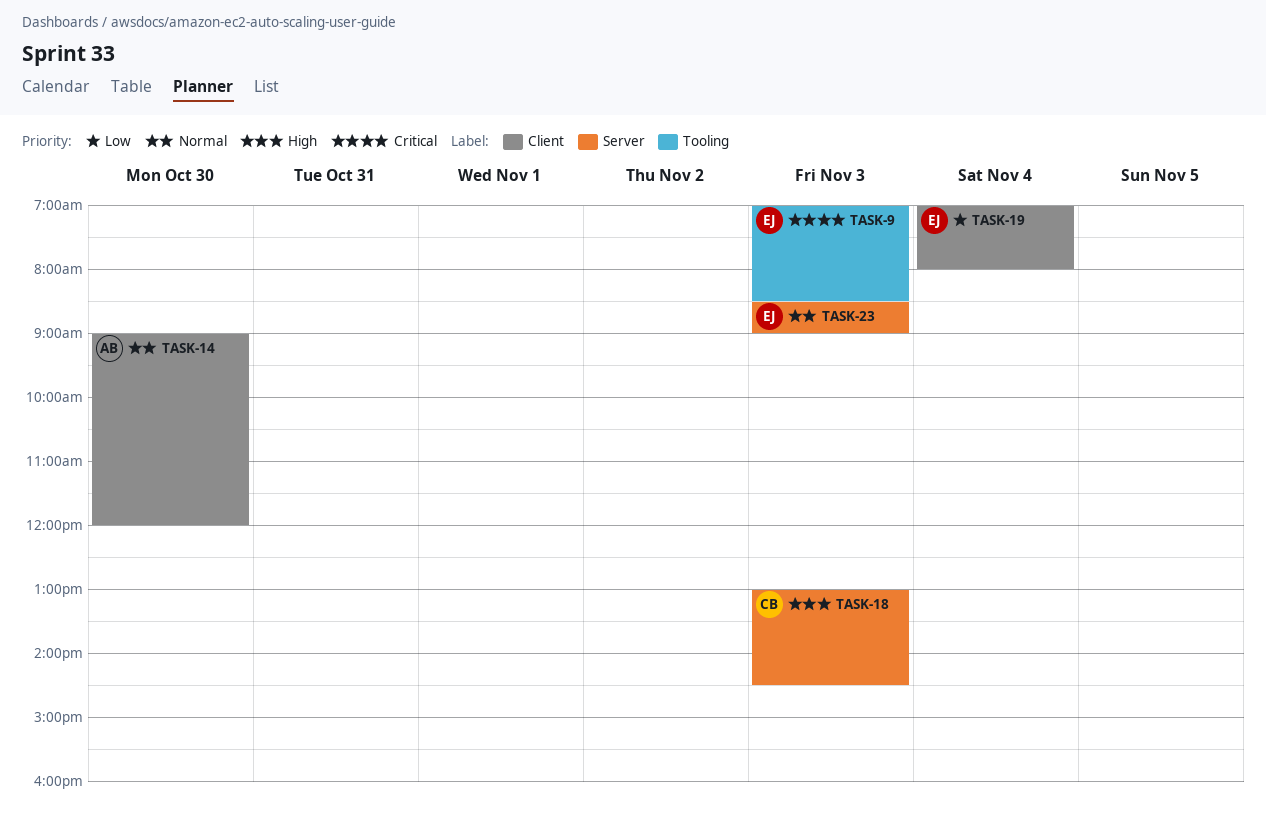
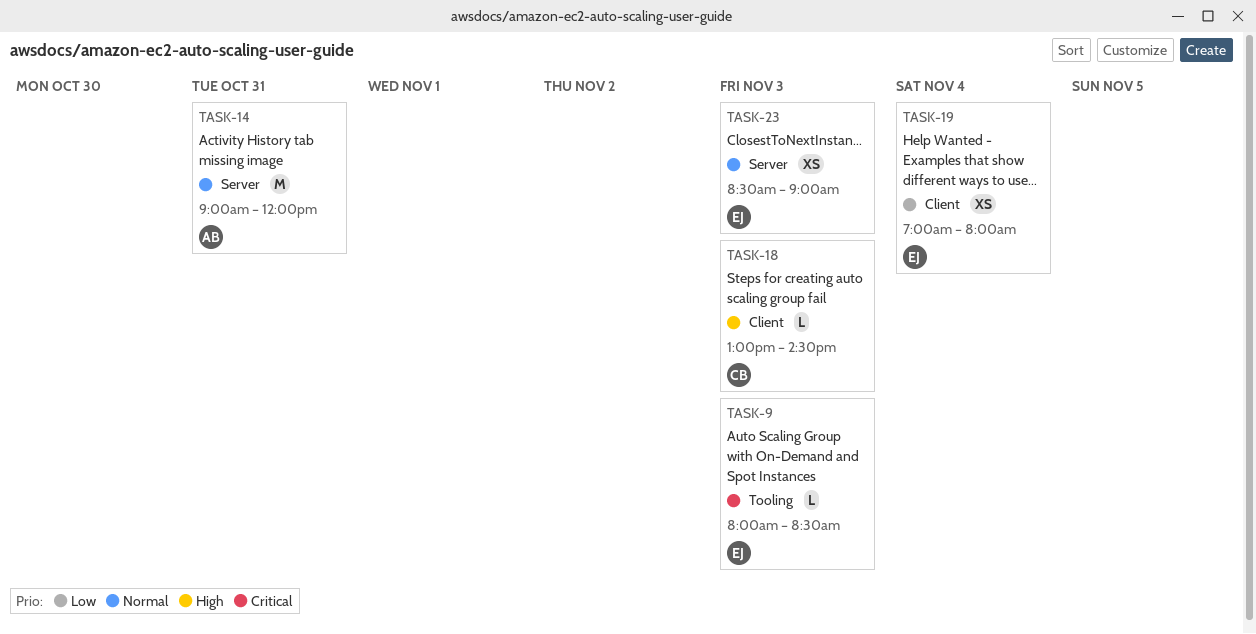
TASK-9, begins: 07:00 -> 08:00
TASK-14, label: Client -> Server
TASK-14, day: Oct 30 -> Oct 31
TASK-18, label: Server -> Client

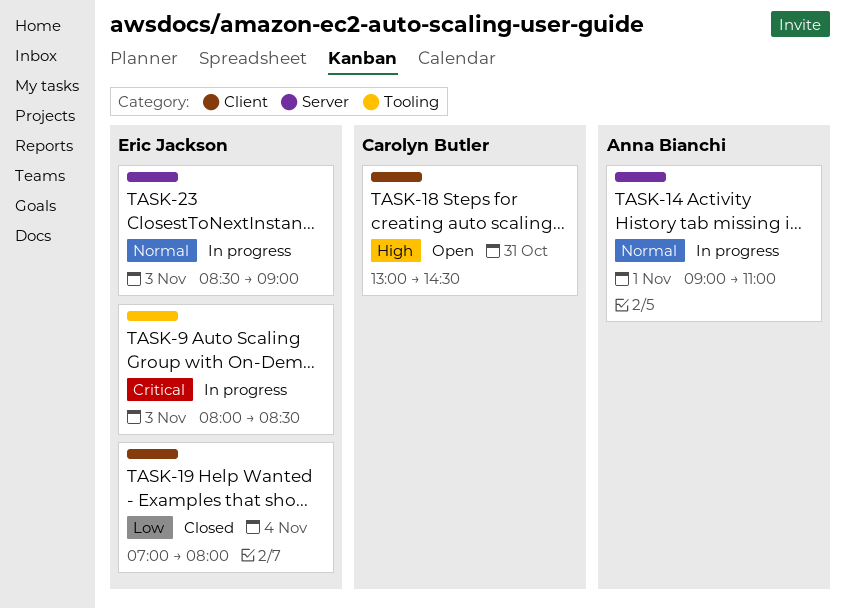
TASK-14, day: Oct 31 -> Nov 1
TASK-14, ends: 12:00 -> 11:00
TASK-18, day: Nov 3 -> Oct 31

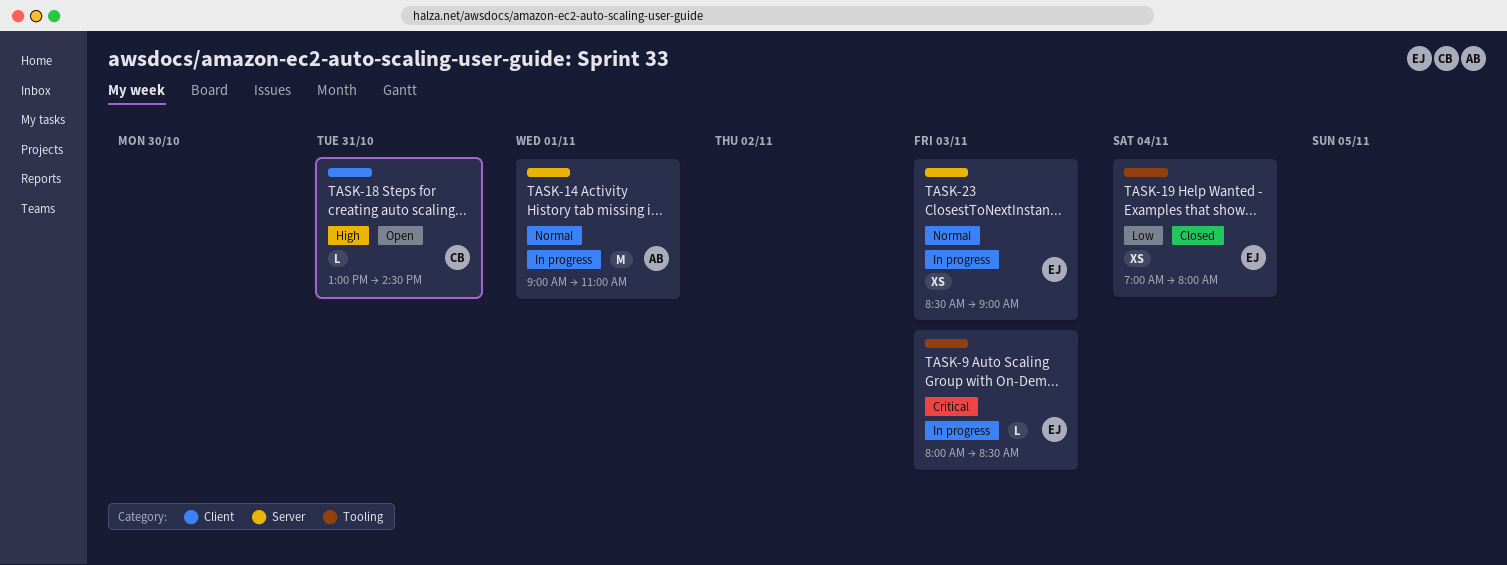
TASK-19, label: Client -> Tooling

